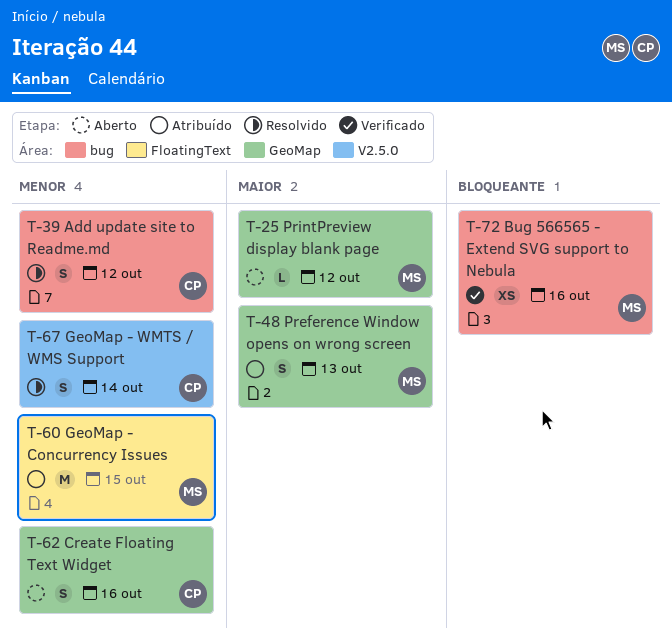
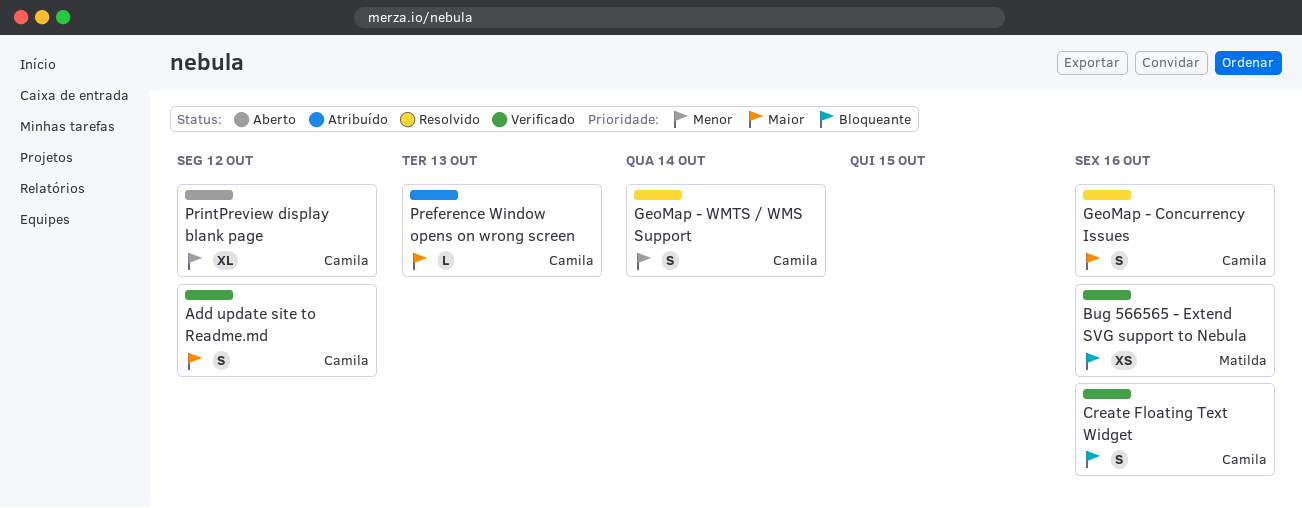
Add update site to Readme.md, status: Resolvido -> Verificado
Add update site to Readme.md, priority: Menor -> Maior
Create Floating Text Widget, status: Aberto -> Verificado
Create Floating Text Widget, priority: Menor -> Bloqueante
GeoMap - Concurrency Issues, status: Atribuído -> Resolvido
GeoMap - Concurrency Issues, owner: Matilda -> Camila
GeoMap - Concurrency Issues, priority: Menor -> Maior
GeoMap - Concurrency Issues, estimate: M -> S
GeoMap - Concurrency Issues, due: Oct 15 -> Oct 16
Preference Window opens on wrong screen, owner: Matilda -> Camila
Preference Window opens on wrong screen, estimate: S -> L
PrintPreview display blank page, owner: Matilda -> Camila
PrintPreview display blank page, priority: Maior -> Menor
PrintPreview display blank page, estimate: L -> XL

